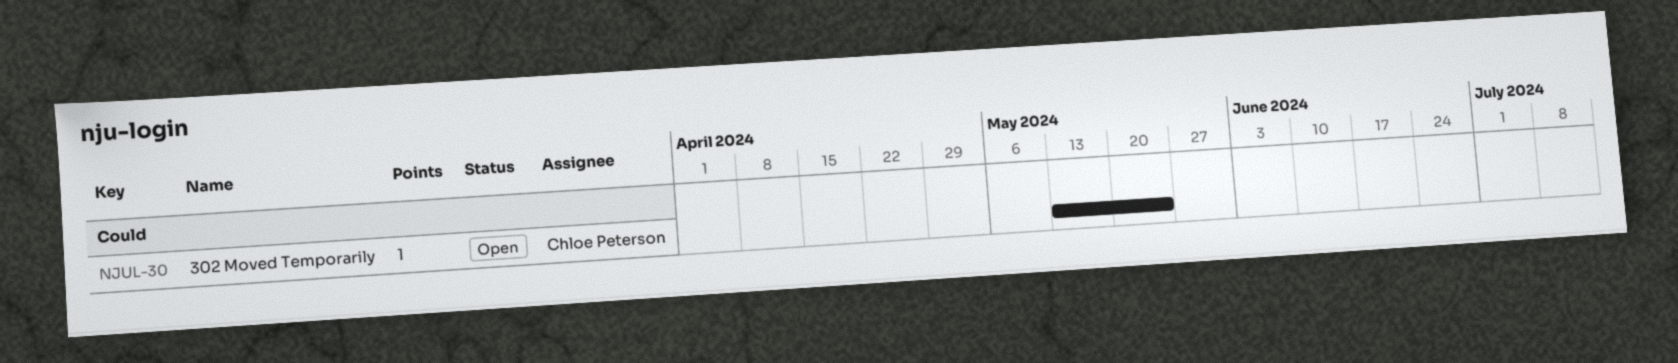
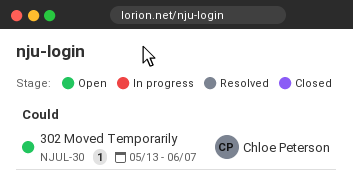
NJUL-30, due: May 24 -> Jun 7

